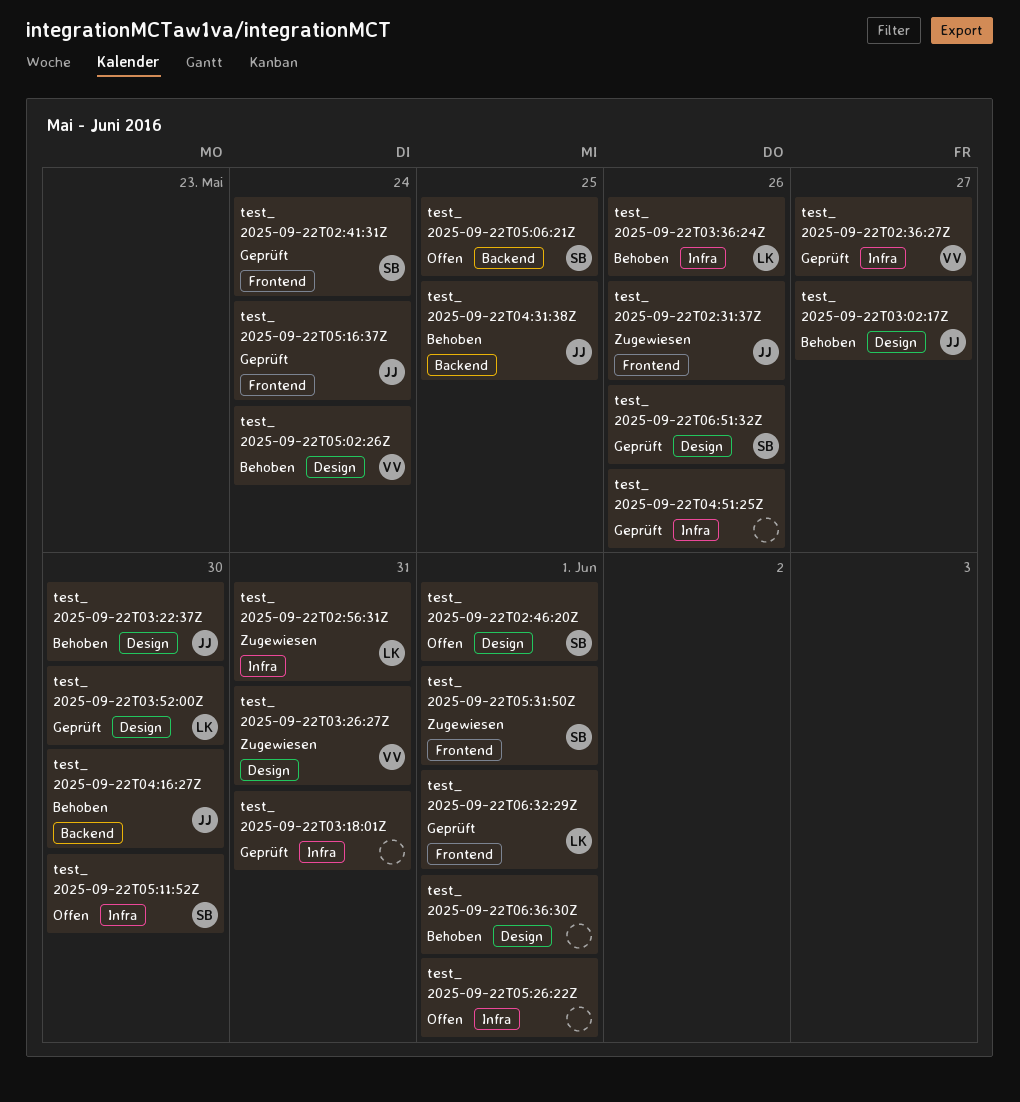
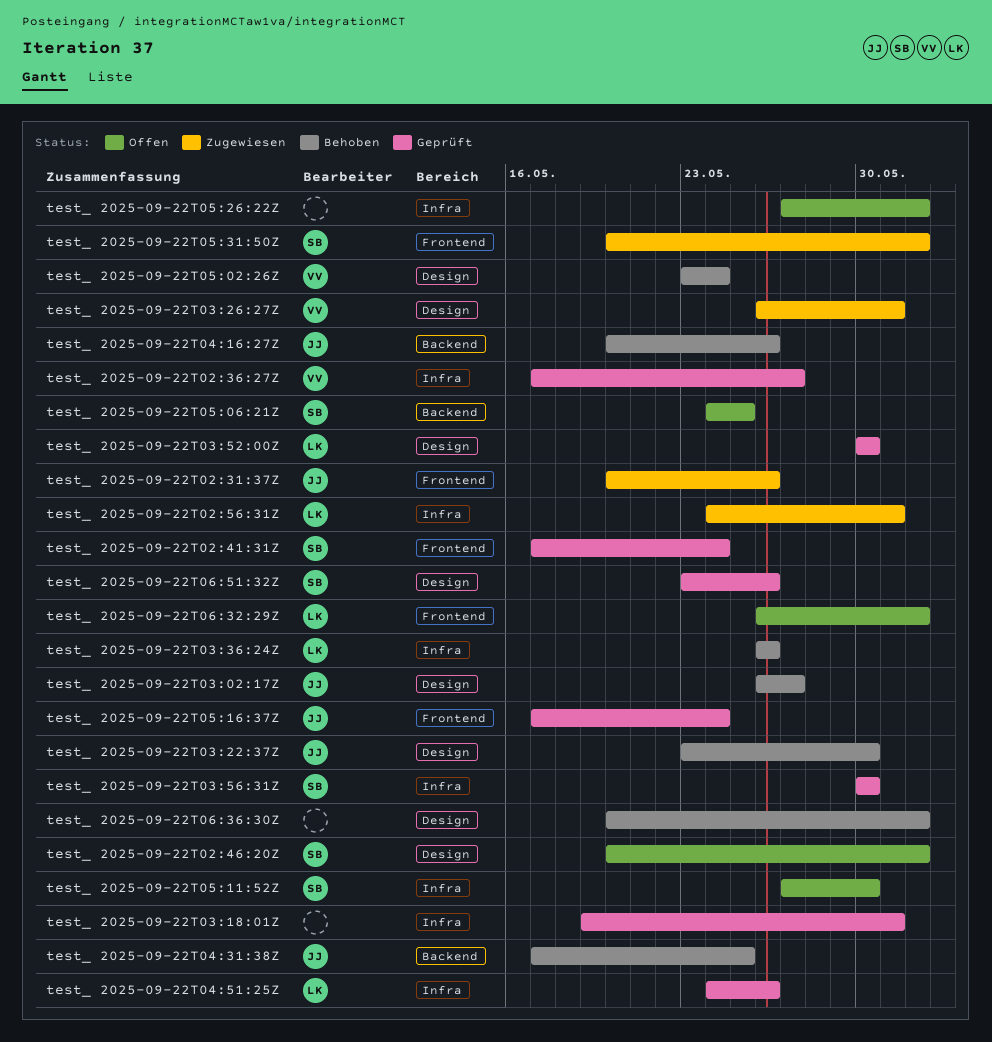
test_ 2025-09-22T03:56:31Z: none -> present
test_ 2025-09-22T04:16:27Z, due: May 30 -> May 26
test_ 2025-09-22T04:51:25Z, owner: none -> LK
test_ 2025-09-22T06:32:29Z, status: Geprüft -> Offen

